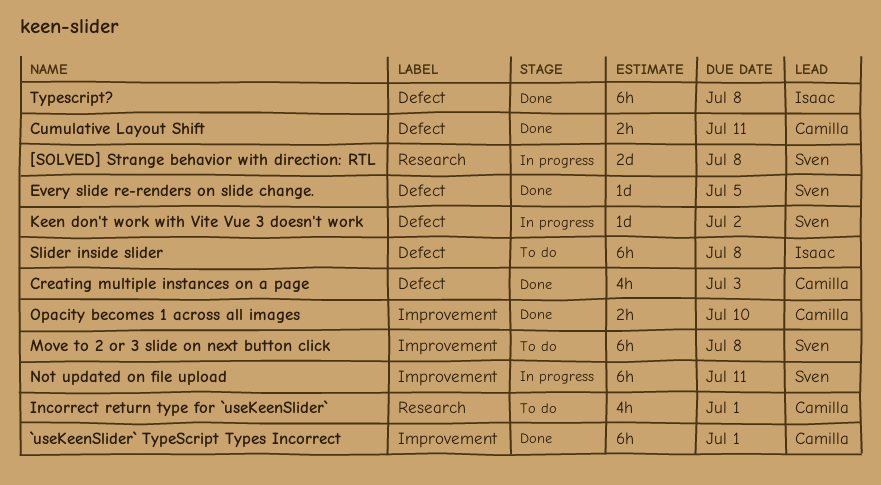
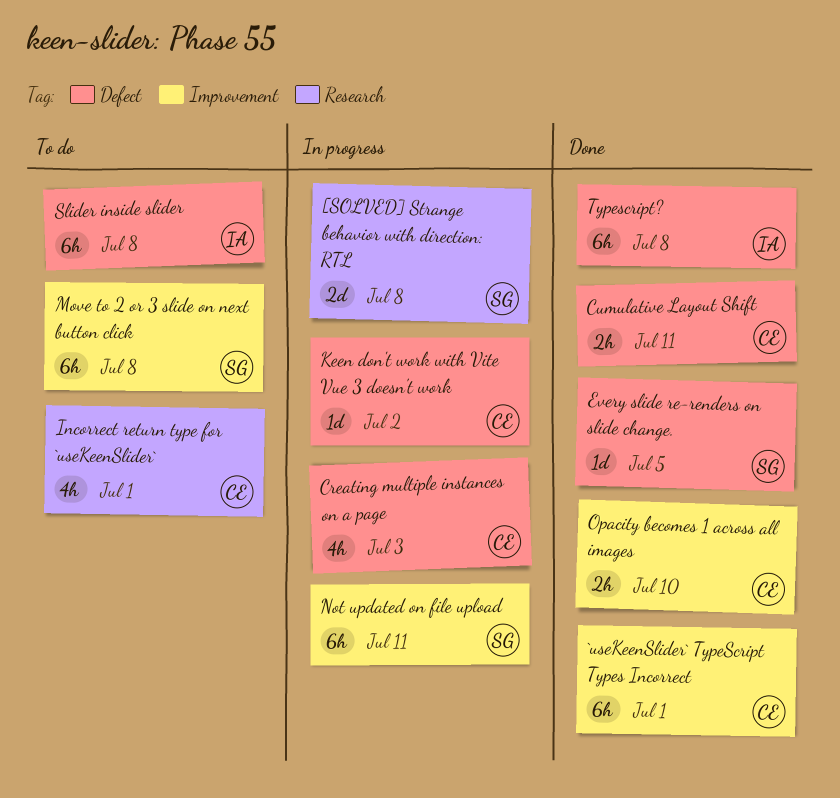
Creating multiple instances on a page, status: Done -> In progress
Keen don't work with Vite Vue 3 doesn't work, owner: Sven -> Camilla

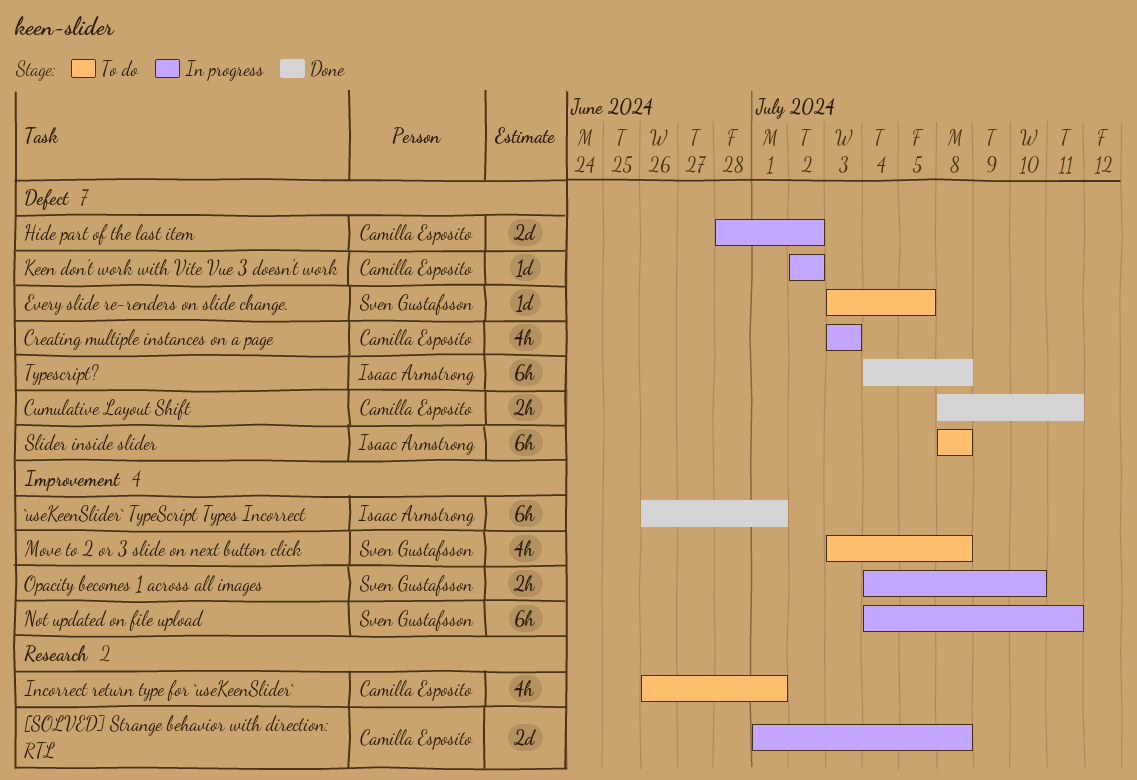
[SOLVED] Strange behavior with direction: RTL, owner: Sven Gustafsson -> Camilla Esposito
`useKeenSlider` TypeScript Types Incorrect, owner: Camilla Esposito -> Isaac Armstrong
Every slide re-renders on slide change., status: Done -> To do
Hide part of the last item: none -> present
Move to 2 or 3 slide on next button click, estimate: 6h -> 4h
Opacity becomes 1 across all images, status: Done -> In progress
Opacity becomes 1 across all images, owner: Camilla Esposito -> Sven Gustafsson

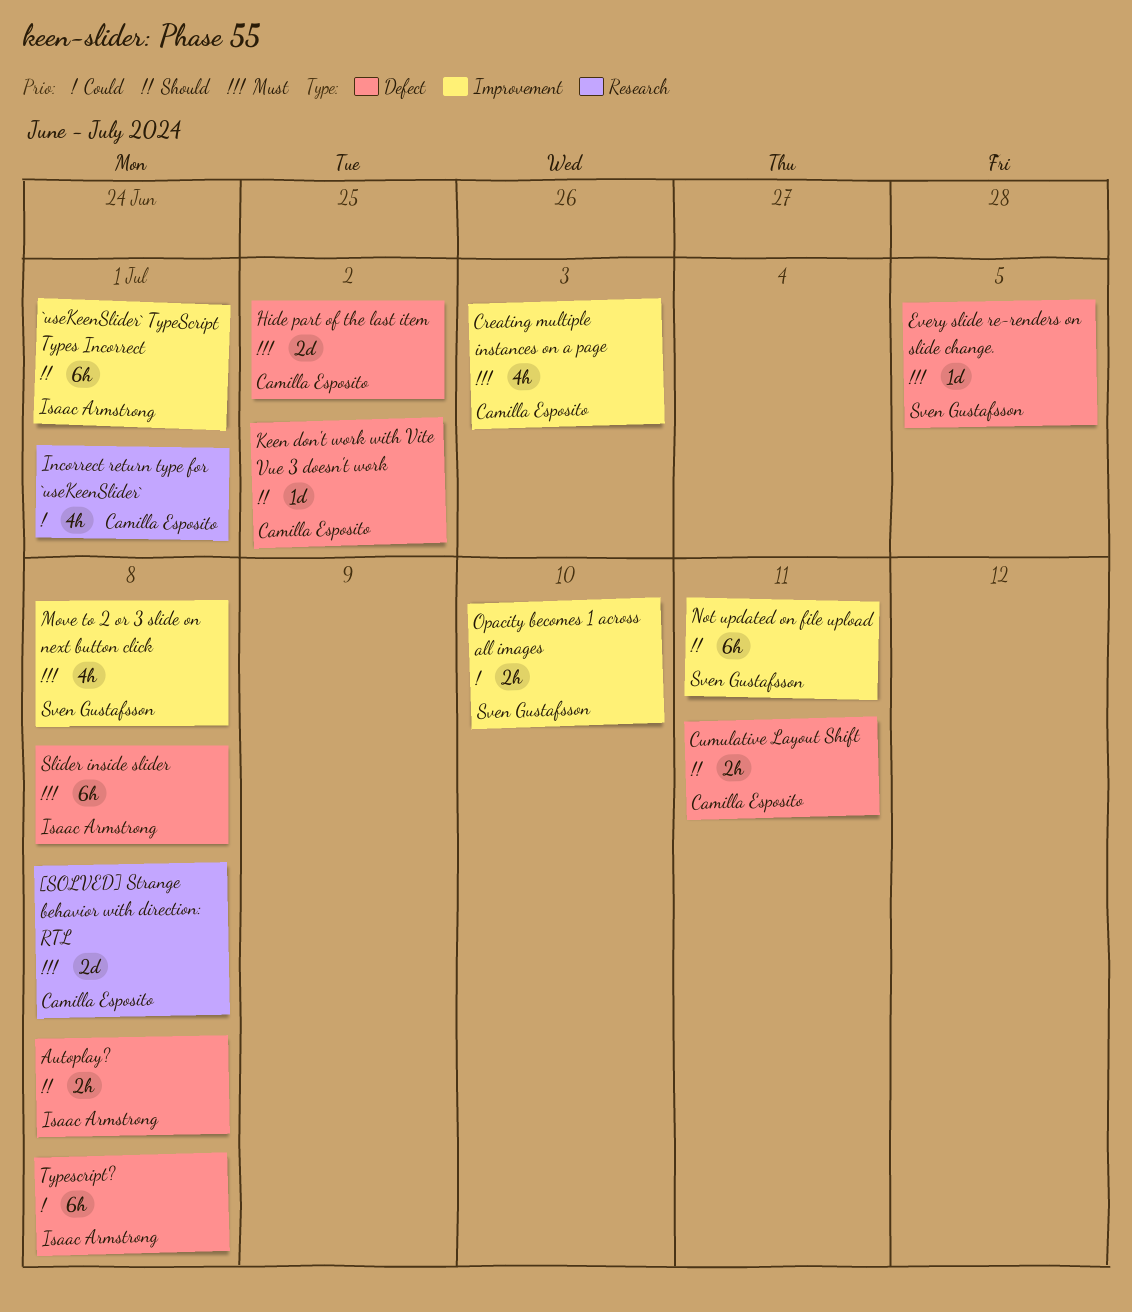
Autoplay?: none -> present
Creating multiple instances on a page, label: Defect -> Improvement

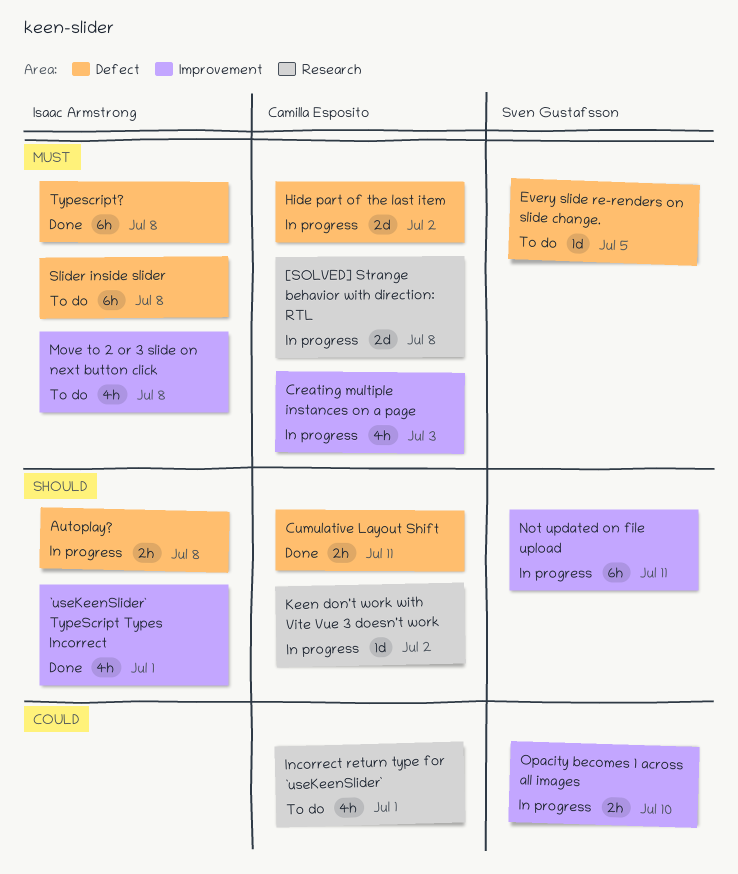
`useKeenSlider` TypeScript Types Incorrect, estimate: 6h -> 4h
Keen don't work with Vite Vue 3 doesn't work, label: Defect -> Research
Move to 2 or 3 slide on next button click, owner: Sven Gustafsson -> Isaac Armstrong
Typescript?, priority: Could -> Must

